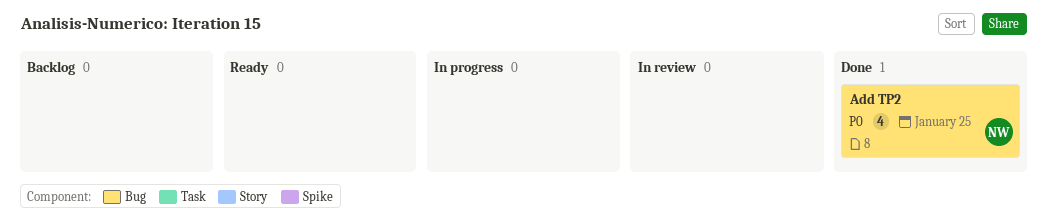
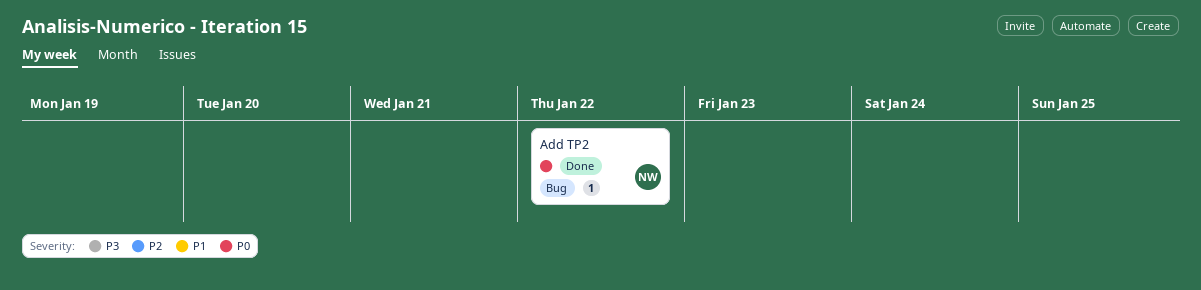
Add TP2, estimate: 4 -> 1
Add TP2, due: Jan 25 -> Jan 22

